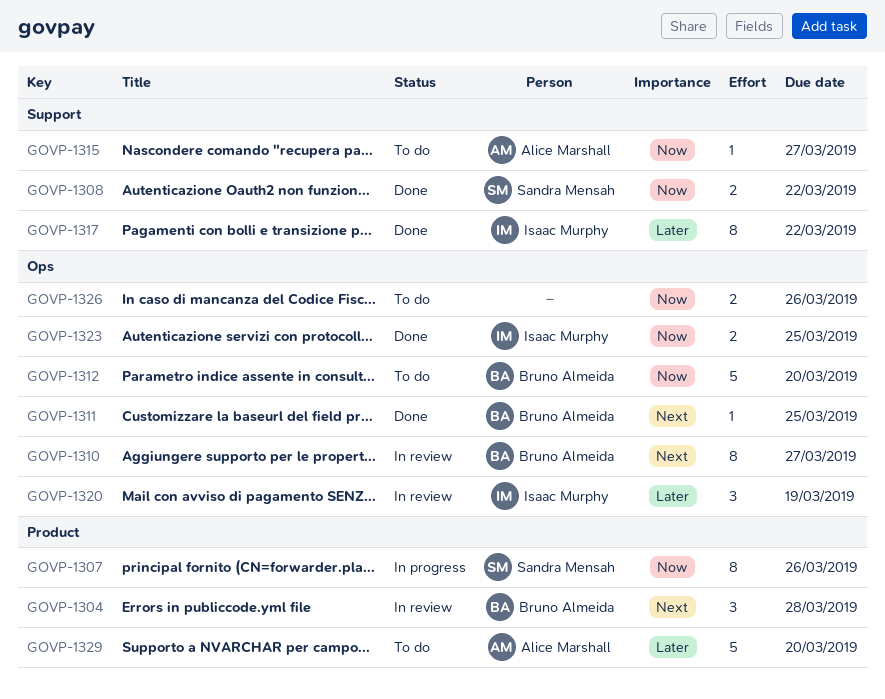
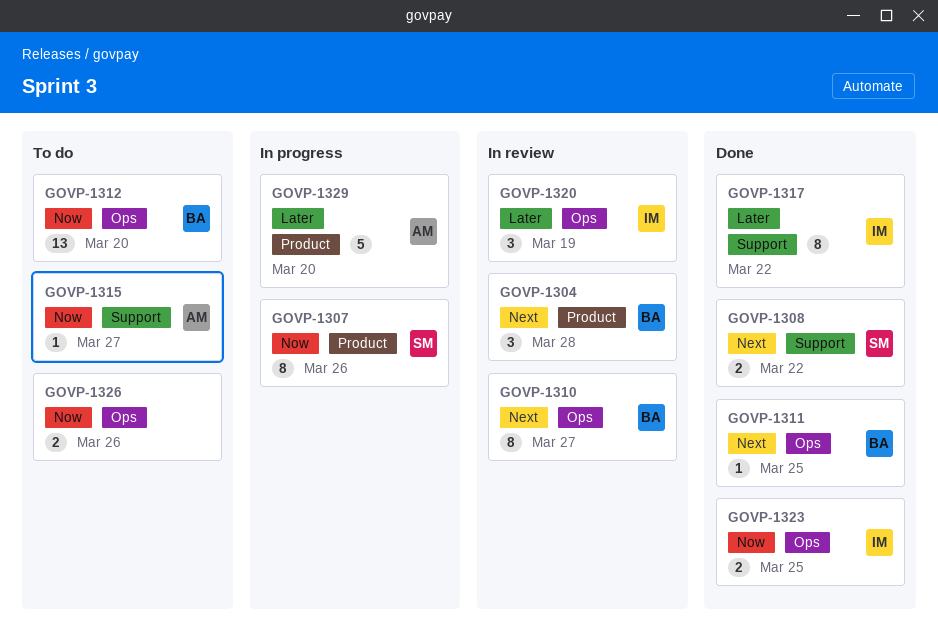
GOVP-1308, priority: Now -> Next
GOVP-1312, estimate: 5 -> 13
GOVP-1329, status: To do -> In progress

